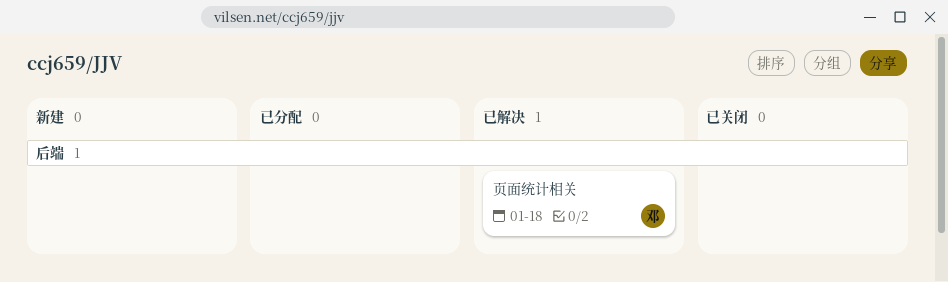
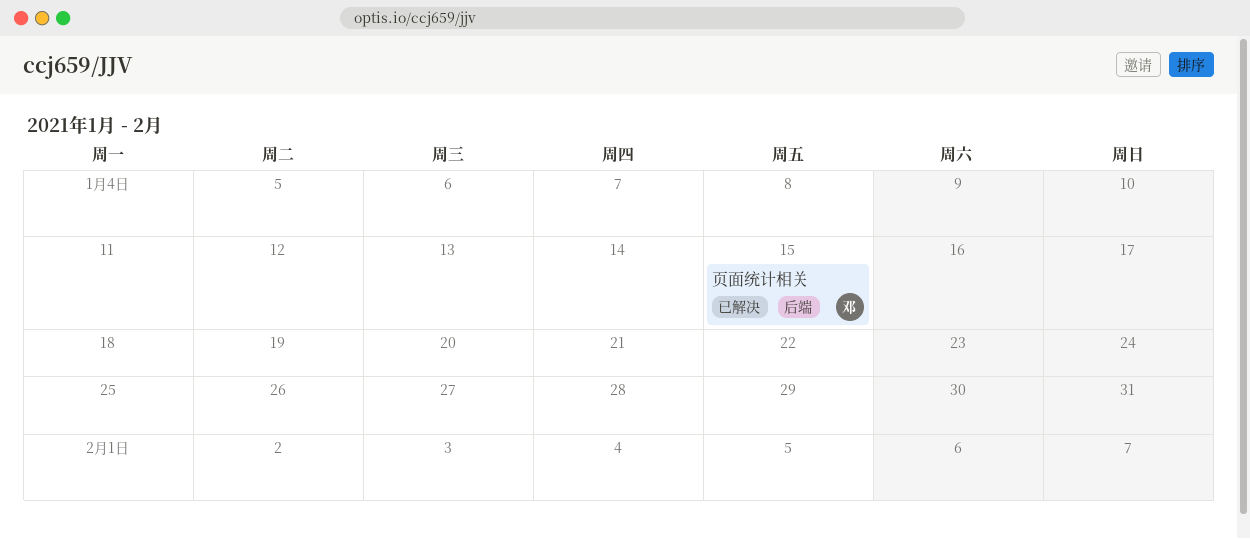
页面统计相关, due: Jan 18 -> Jan 15

